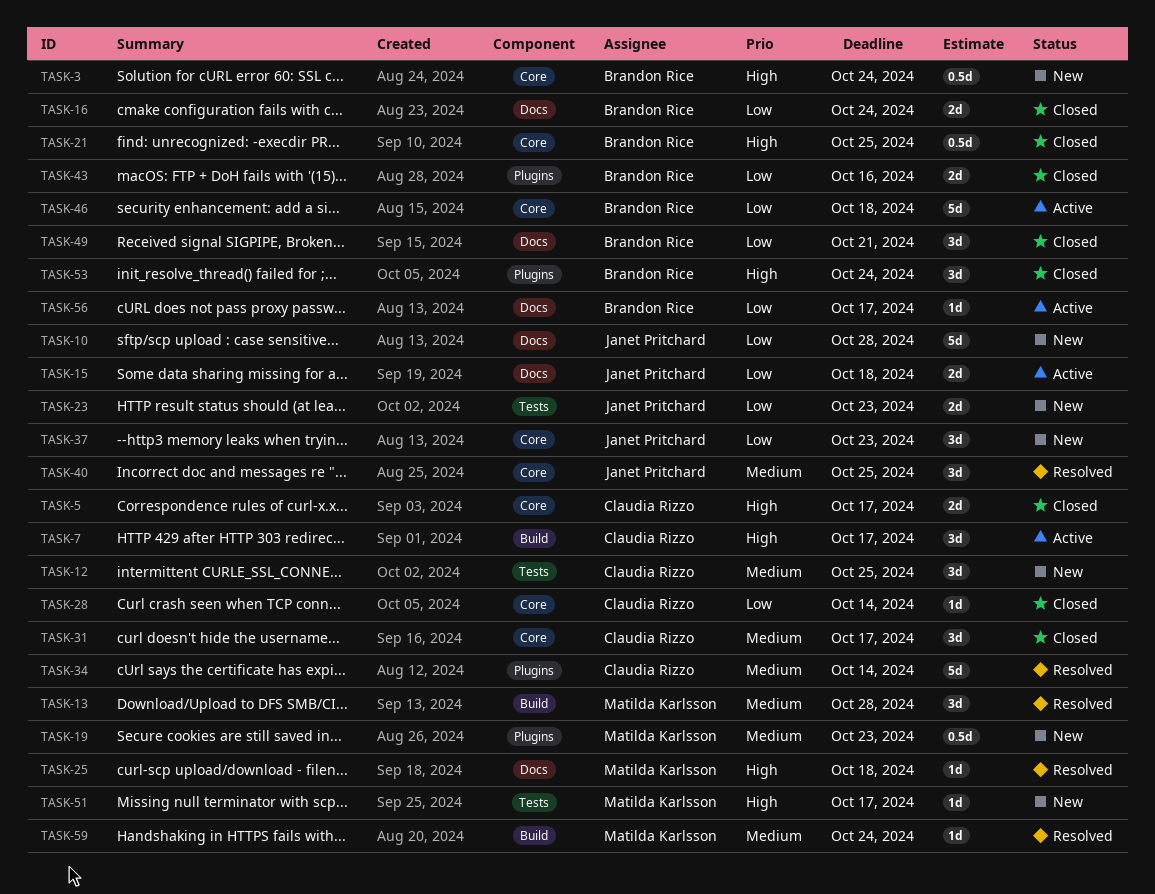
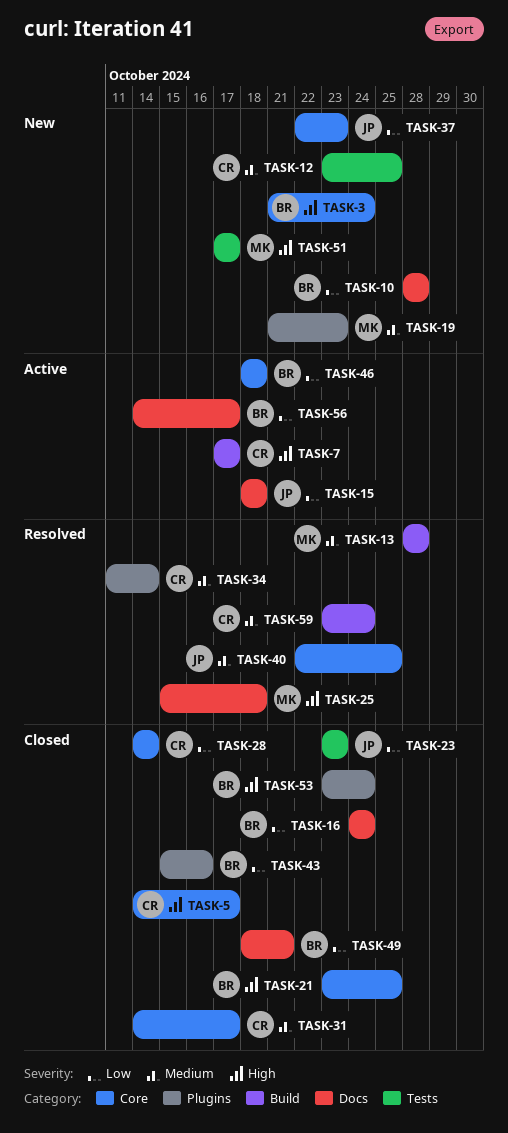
TASK-10, owner: Janet Pritchard -> Brandon Rice
TASK-23, status: New -> Closed
TASK-59, owner: Matilda Karlsson -> Claudia Rizzo

